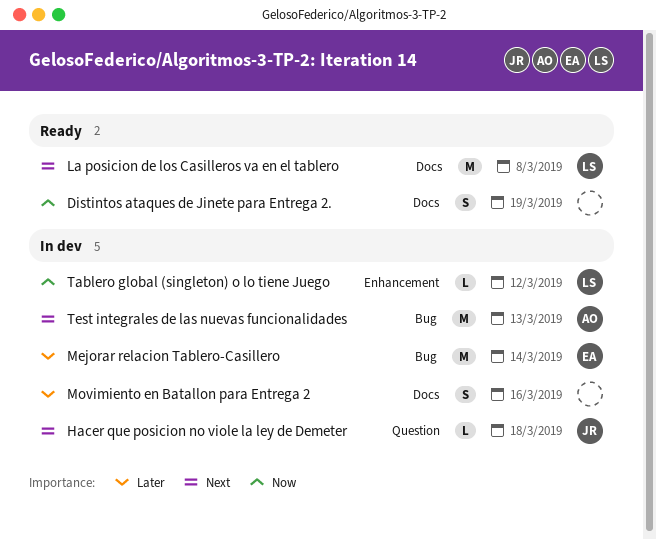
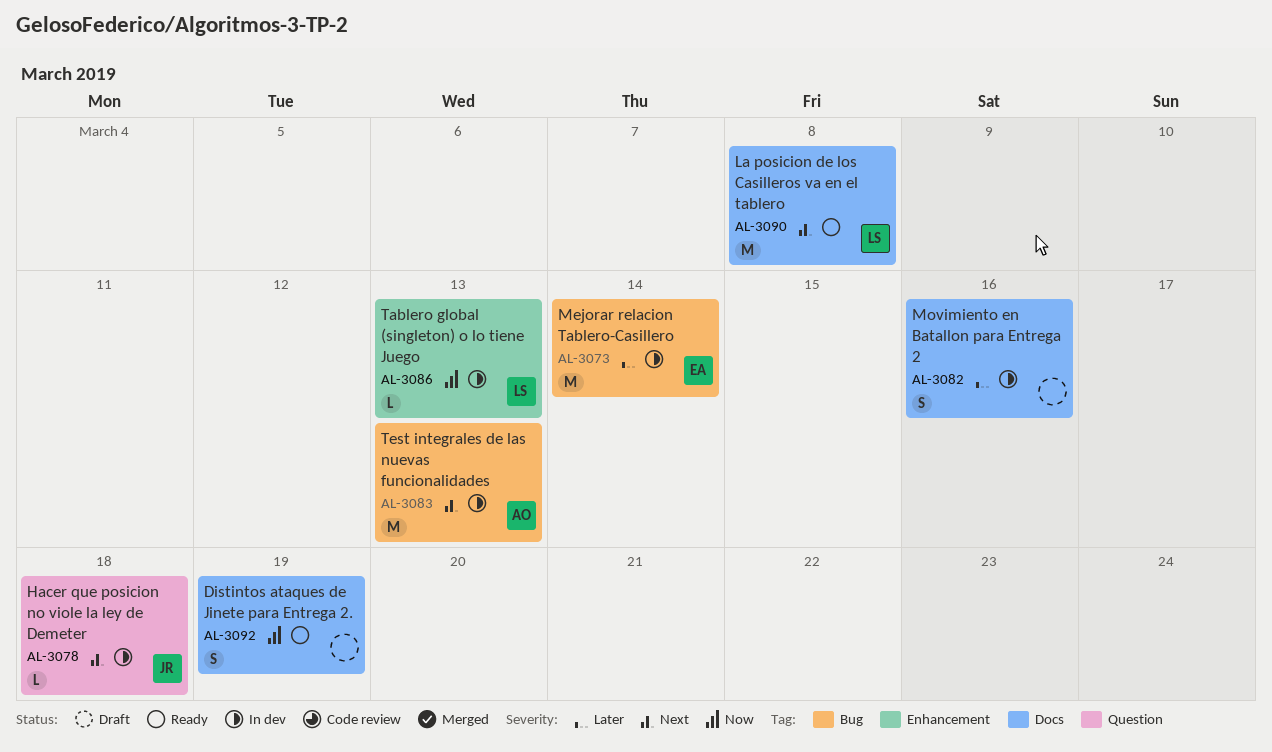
Tablero global (singleton) o lo tiene Juego, due: Mar 12 -> Mar 13

